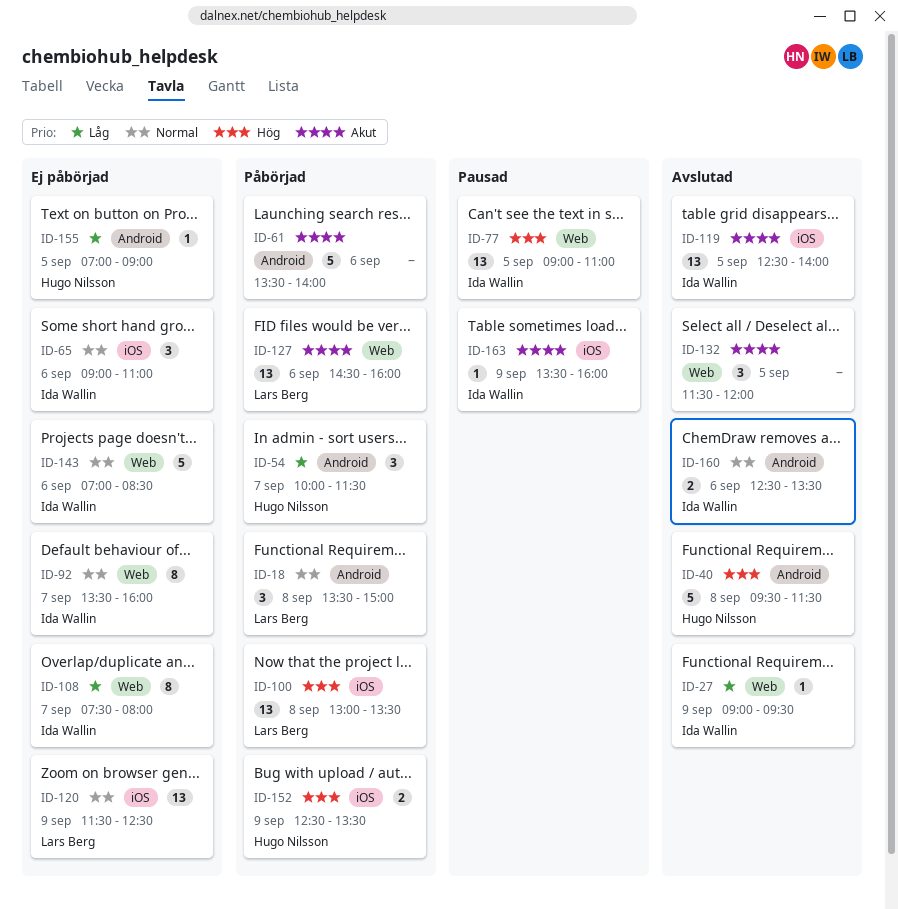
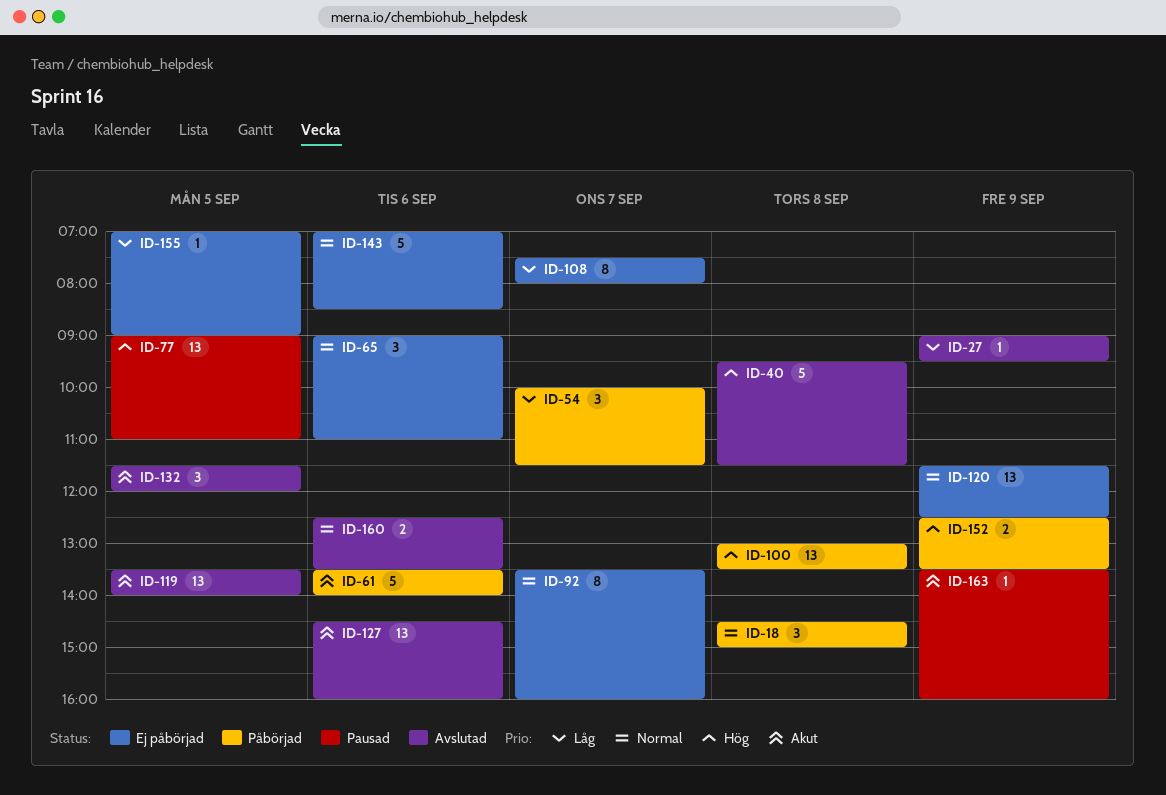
ID-18, begins: 13:30 -> 14:30
ID-119, begins: 12:30 -> 13:30
ID-127, status: Påbörjad -> Avslutad

